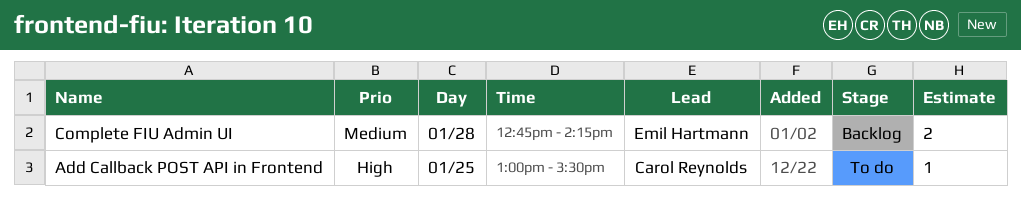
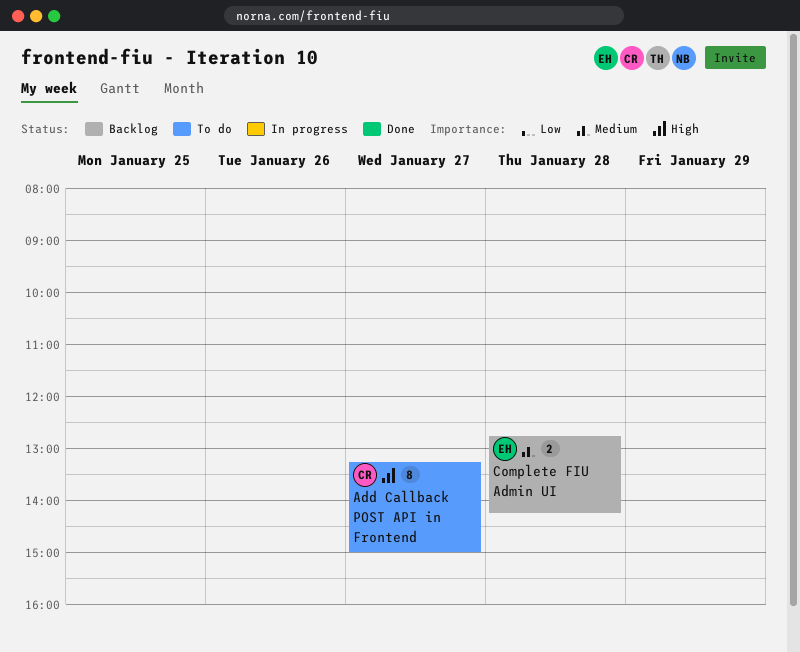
Add Callback POST API in Frontend, estimate: 1 -> 8
Add Callback POST API in Frontend, day: Jan 25 -> Jan 27
Add Callback POST API in Frontend, begins: 13:00 -> 13:15
Add Callback POST API in Frontend, ends: 15:30 -> 15:00

